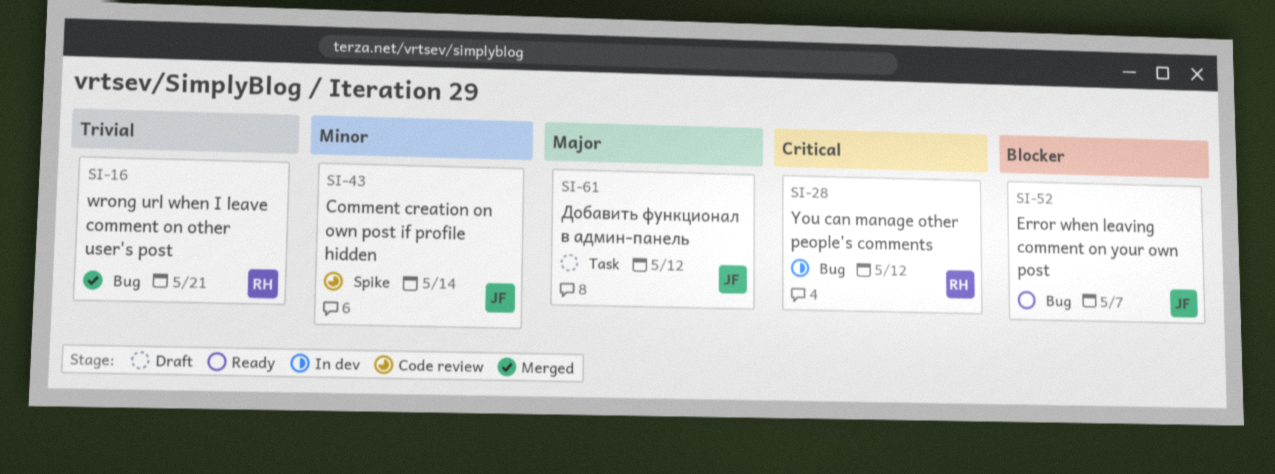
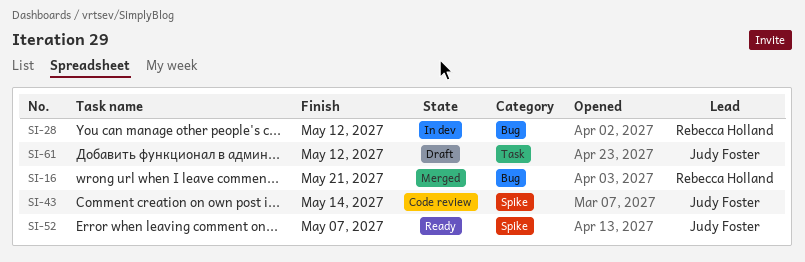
SI-52, label: Bug -> Spike

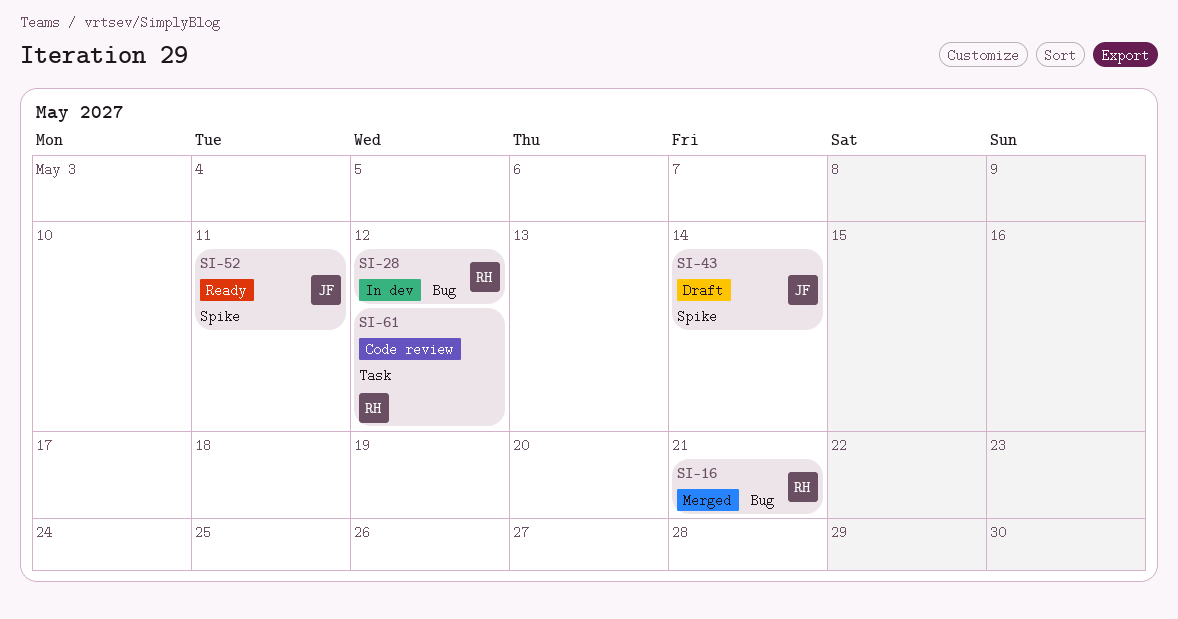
SI-43, status: Code review -> Draft
SI-52, due: May 7 -> May 11
SI-61, status: Draft -> Code review
SI-61, owner: Judy Foster -> Rebecca Holland

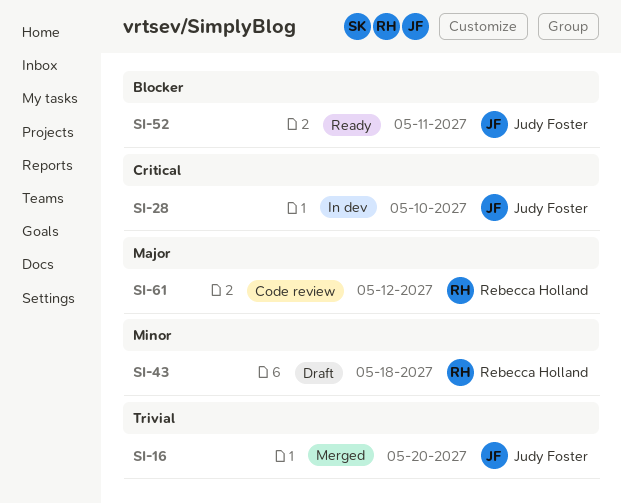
SI-16, owner: Rebecca Holland -> Judy Foster
SI-16, due: May 21 -> May 20
SI-28, owner: Rebecca Holland -> Judy Foster
SI-28, due: May 12 -> May 10
SI-43, owner: Judy Foster -> Rebecca Holland
SI-43, due: May 14 -> May 18

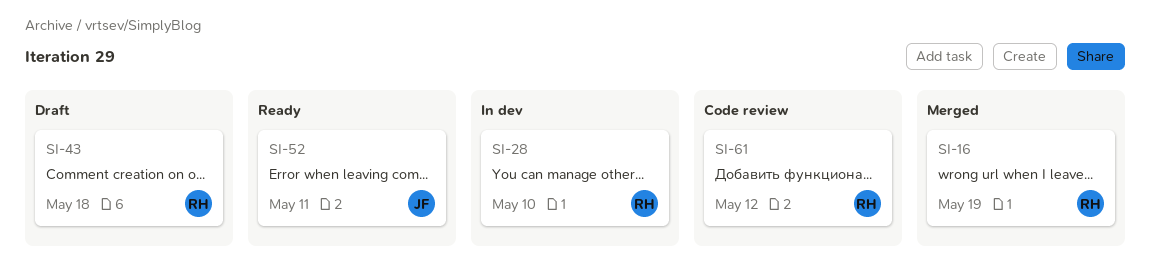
SI-16, owner: Judy Foster -> Rebecca Holland
SI-16, due: May 20 -> May 19
SI-28, owner: Judy Foster -> Rebecca Holland

